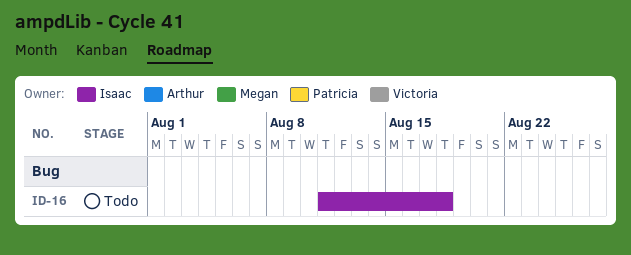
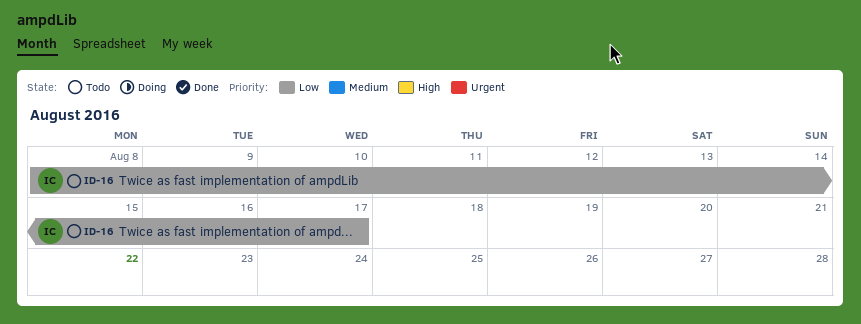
ID-16, start: Aug 11 -> Aug 8
ID-16, due: Aug 18 -> Aug 17

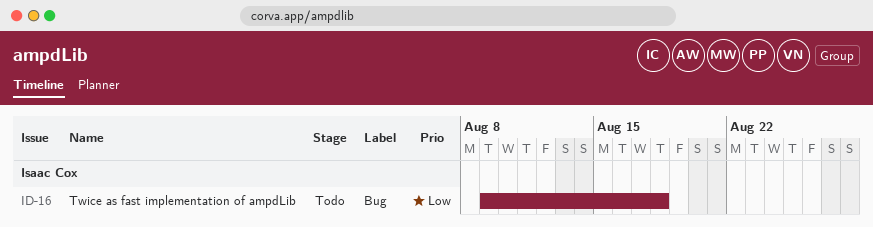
ID-16, start: Aug 8 -> Aug 9
ID-16, due: Aug 17 -> Aug 18

